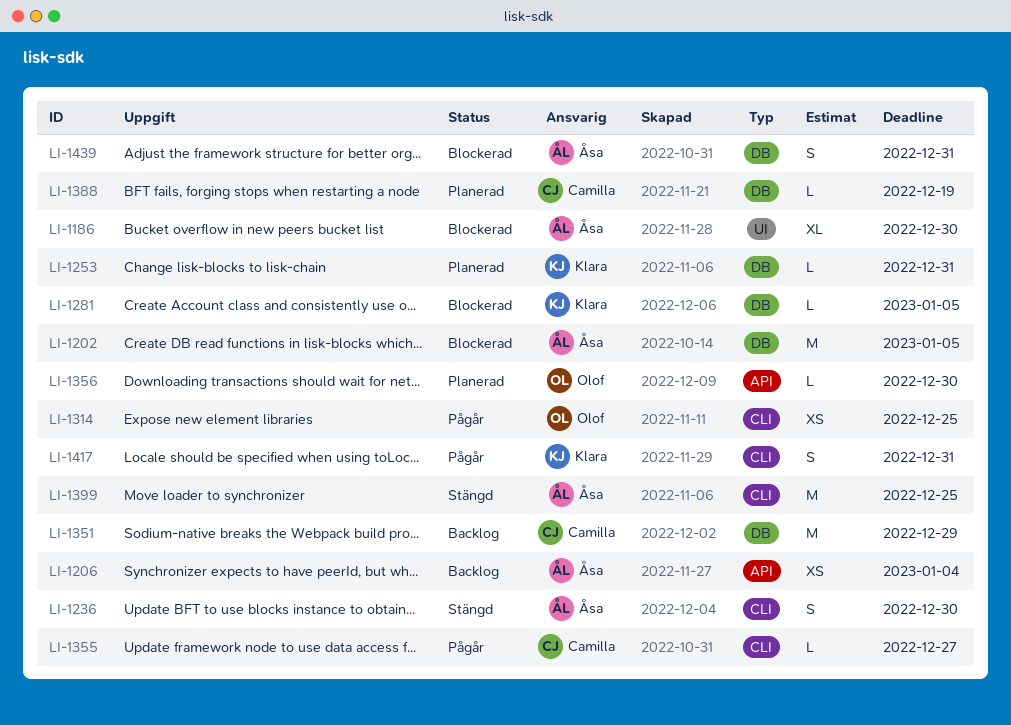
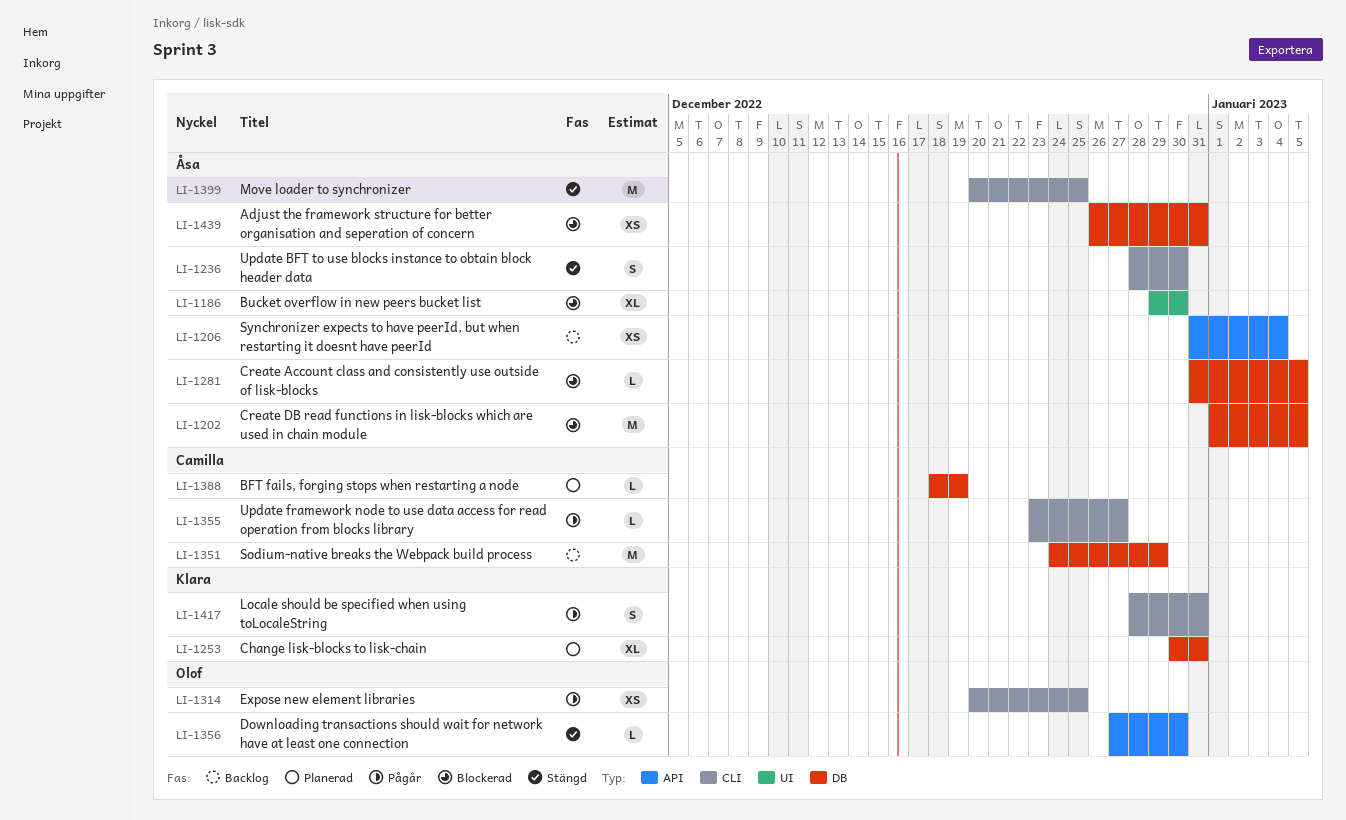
LI-1253, estimate: L -> XL
LI-1281, owner: Klara -> Åsa
LI-1356, status: Planerad -> Stängd
LI-1439, estimate: S -> XS

